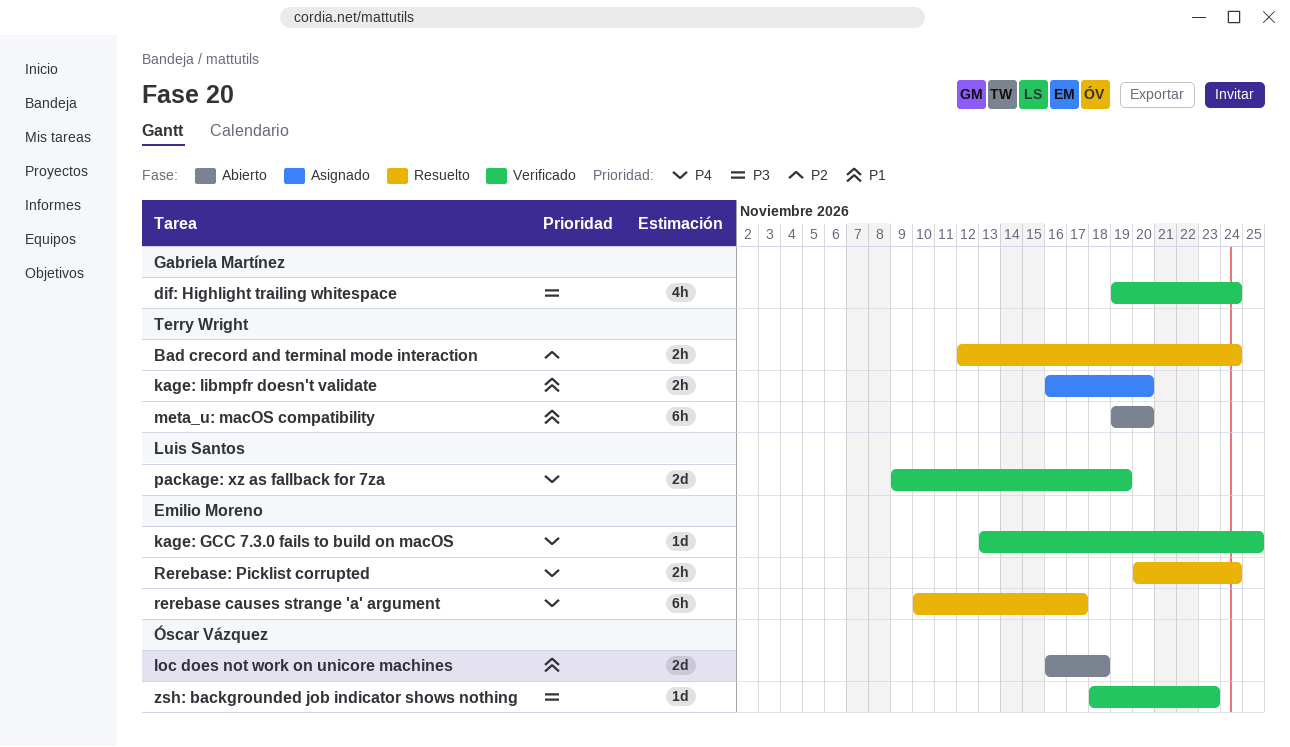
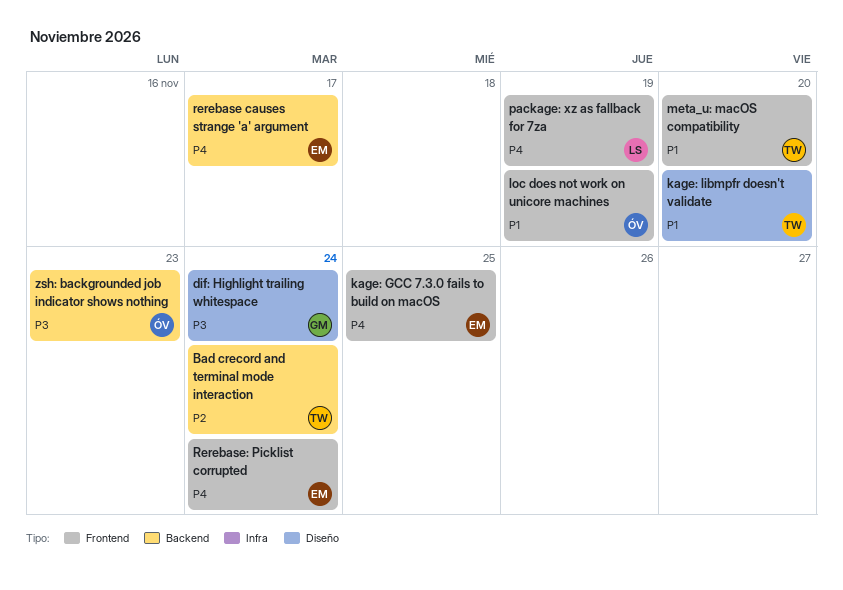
loc does not work on unicore machines, due: Nov 18 -> Nov 19

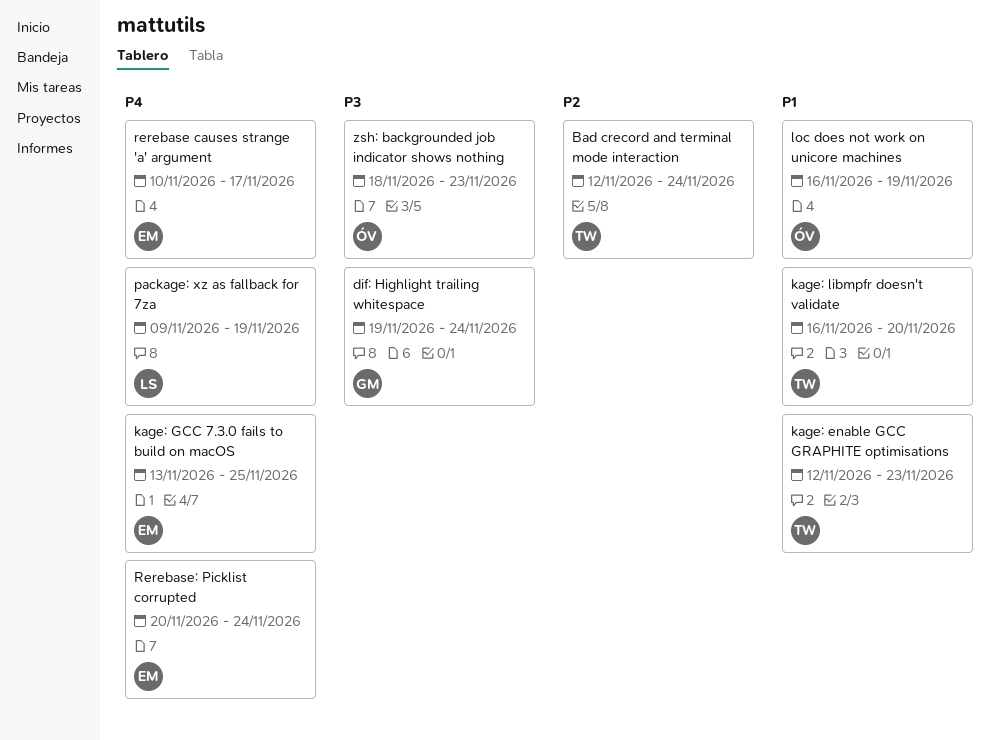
kage: enable GCC GRAPHITE optimisations: none -> present
meta_u: macOS compatibility: present -> none

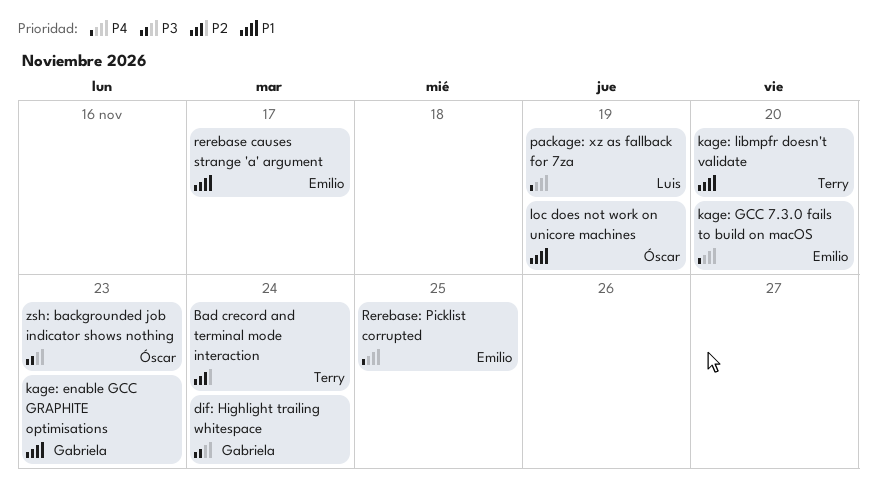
kage: enable GCC GRAPHITE optimisations, owner: Terry -> Gabriela
kage: GCC 7.3.0 fails to build on macOS, due: Nov 25 -> Nov 20
rerebase causes strange 'a' argument, priority: P4 -> P1
Rerebase: Picklist corrupted, due: Nov 24 -> Nov 25

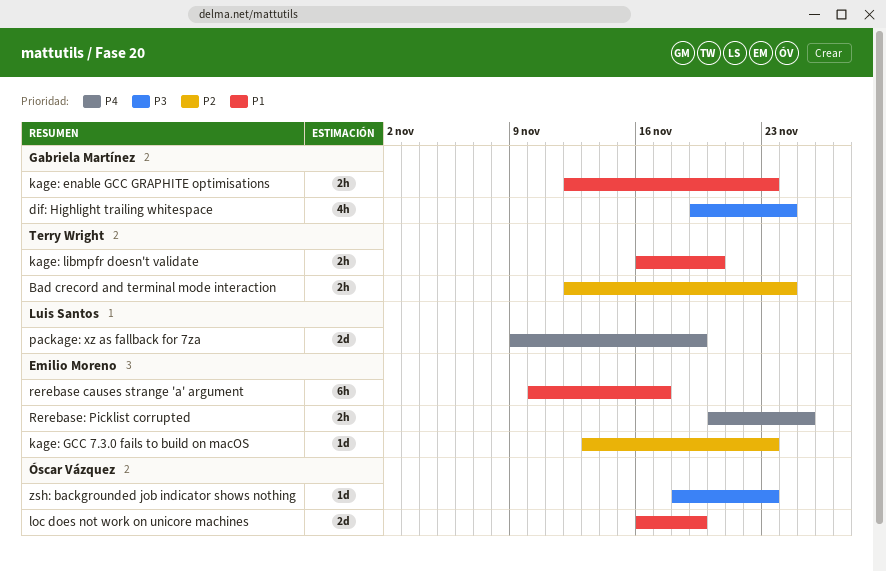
kage: GCC 7.3.0 fails to build on macOS, priority: P4 -> P2
kage: GCC 7.3.0 fails to build on macOS, due: Nov 20 -> Nov 23

